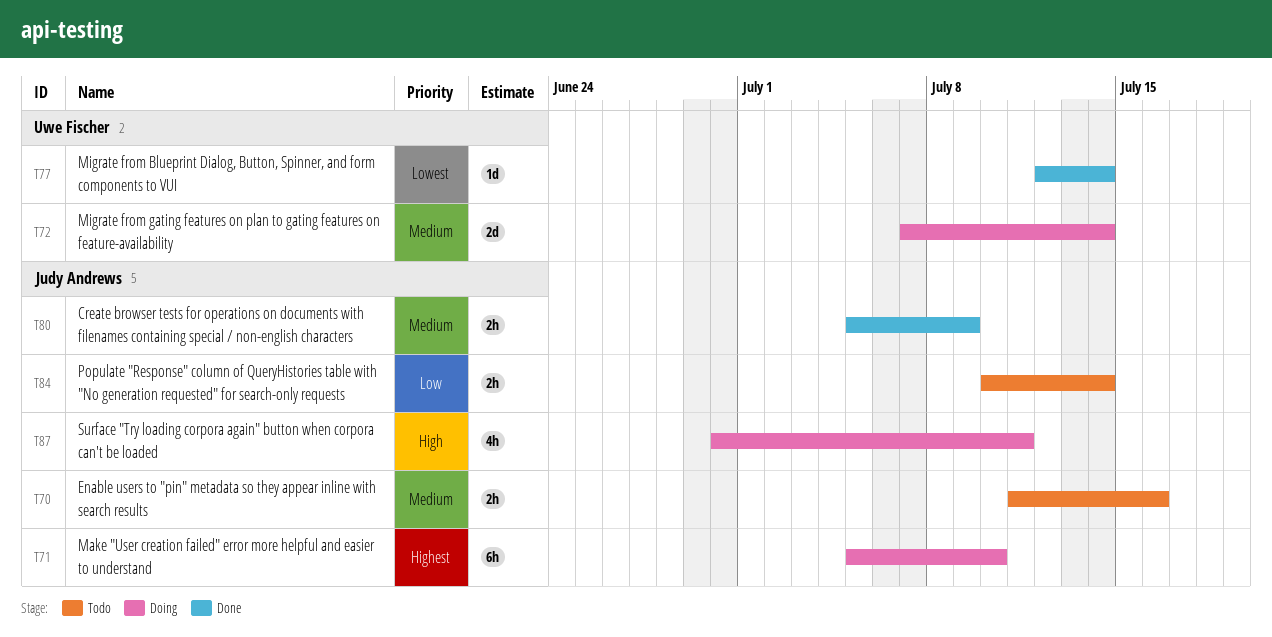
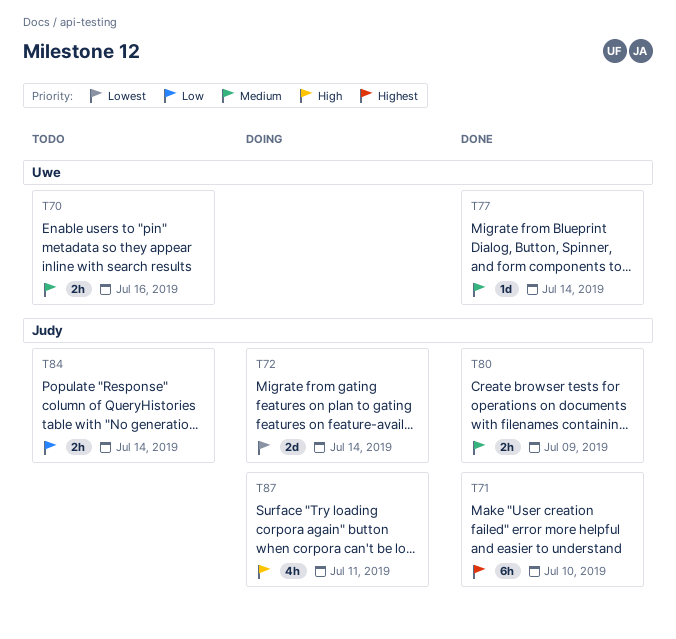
T70, owner: Judy Andrews -> Uwe Fischer
T71, status: Doing -> Done
T72, owner: Uwe Fischer -> Judy Andrews
T72, priority: Medium -> Lowest
T77, priority: Lowest -> Medium

